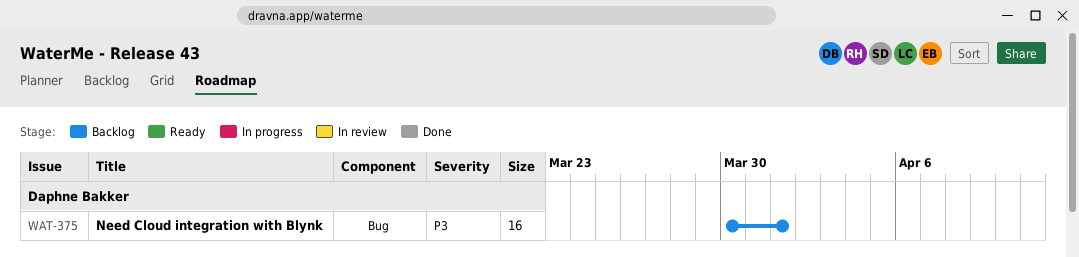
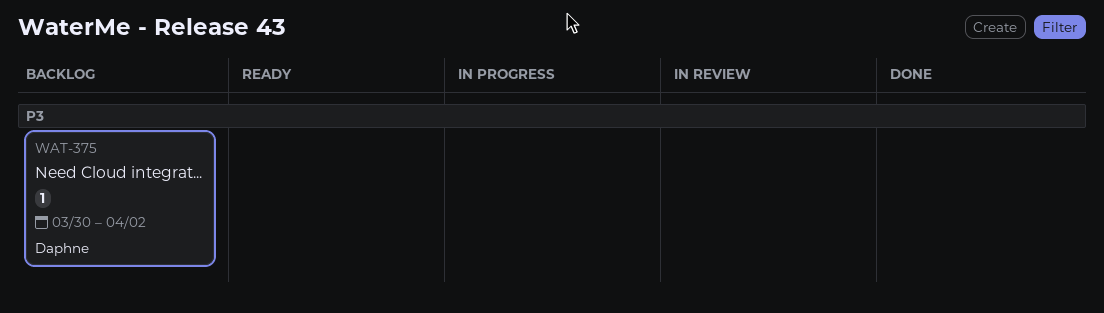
WAT-375, estimate: 16 -> 1
WAT-375, due: Apr 1 -> Apr 2

